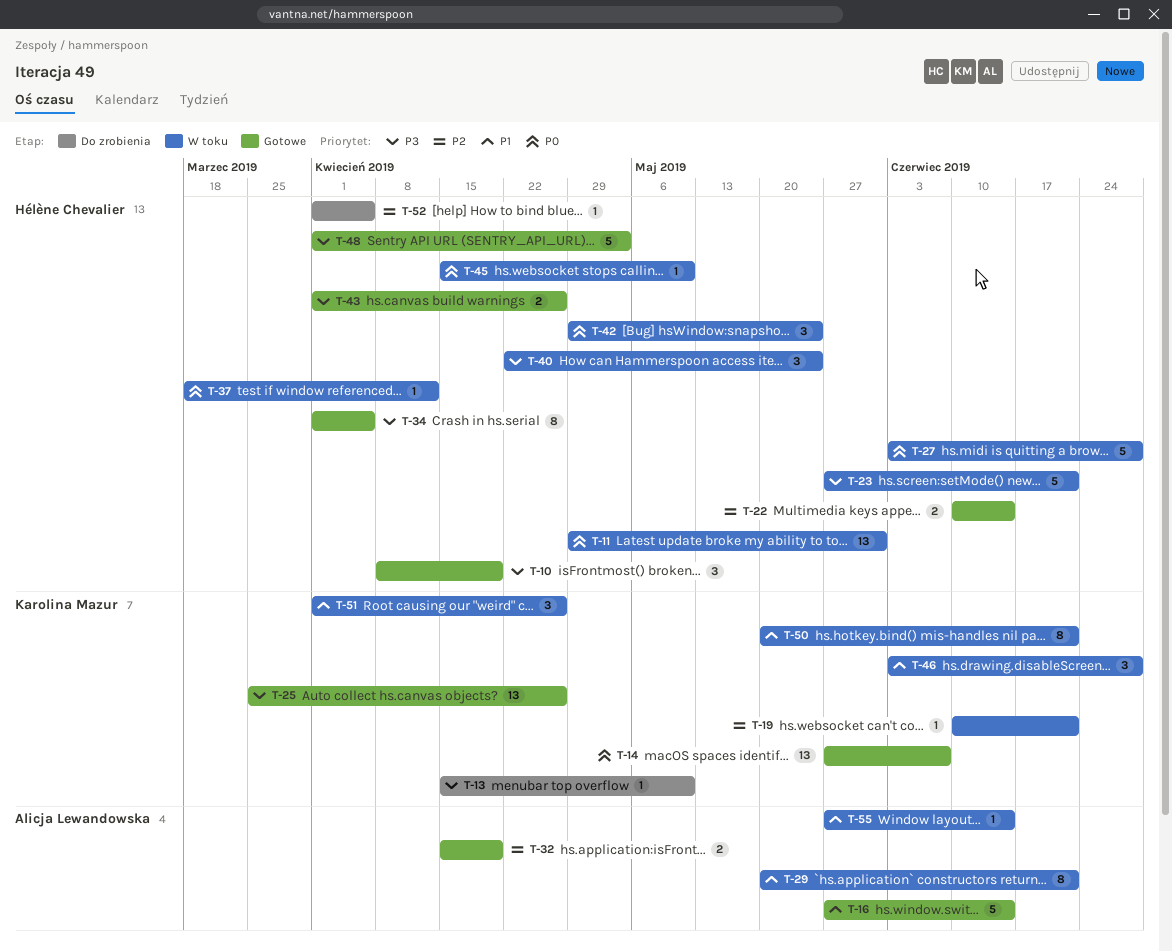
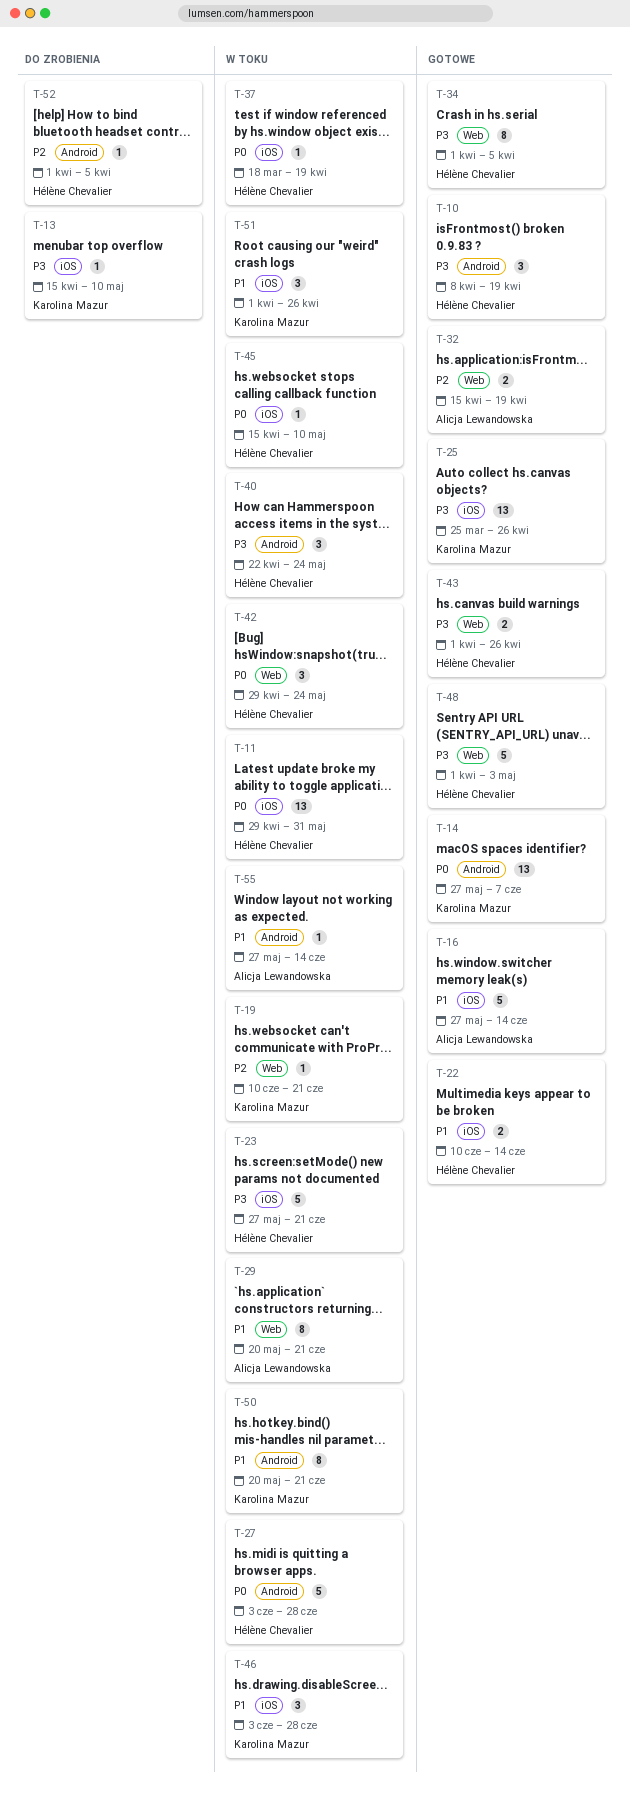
T-22, priority: P2 -> P1
T-37, due: Apr 12 -> Apr 19

